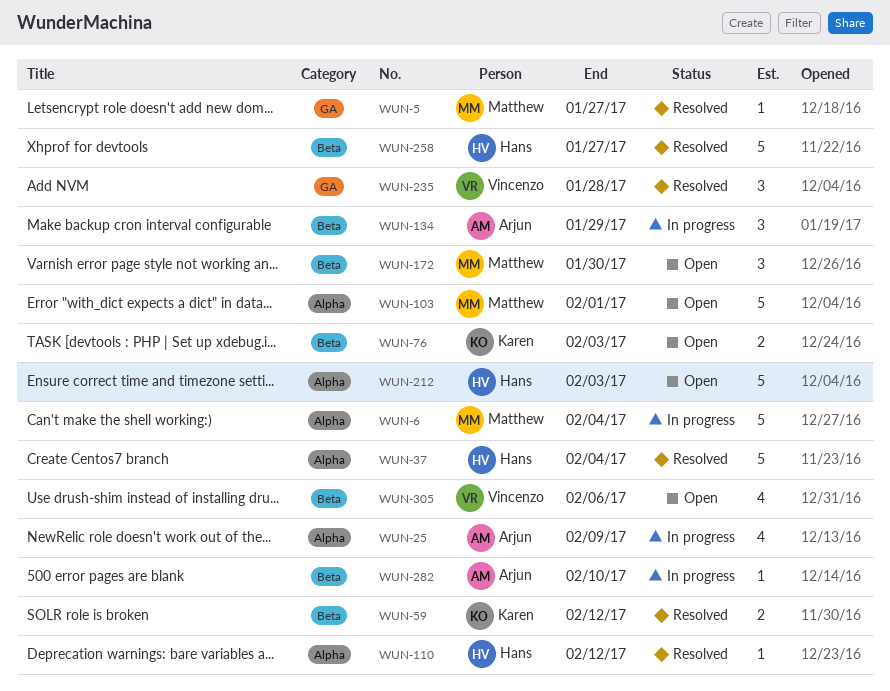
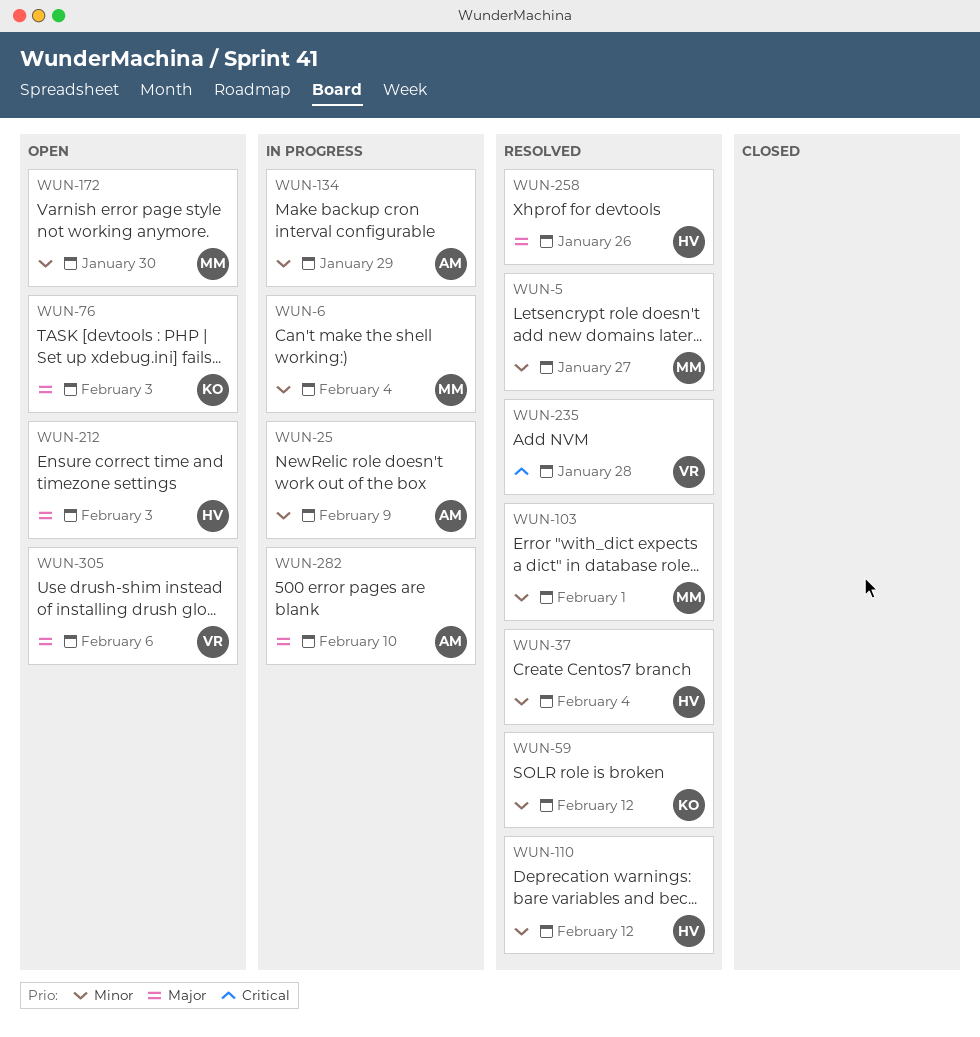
WUN-103, status: Open -> Resolved
WUN-258, due: Jan 27 -> Jan 26

